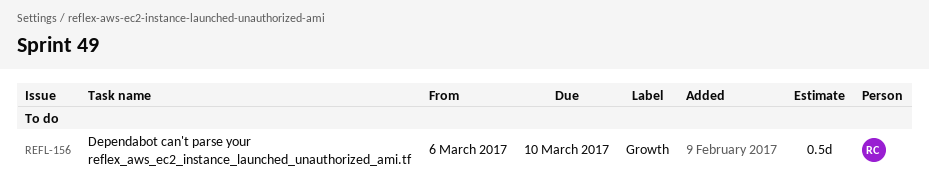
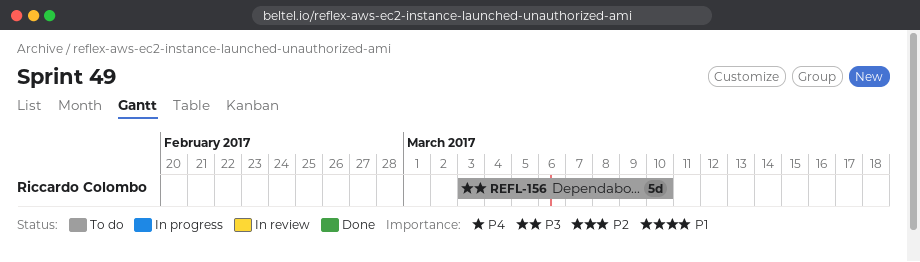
REFL-156, estimate: 0.5d -> 5d
REFL-156, start: Mar 6 -> Mar 3

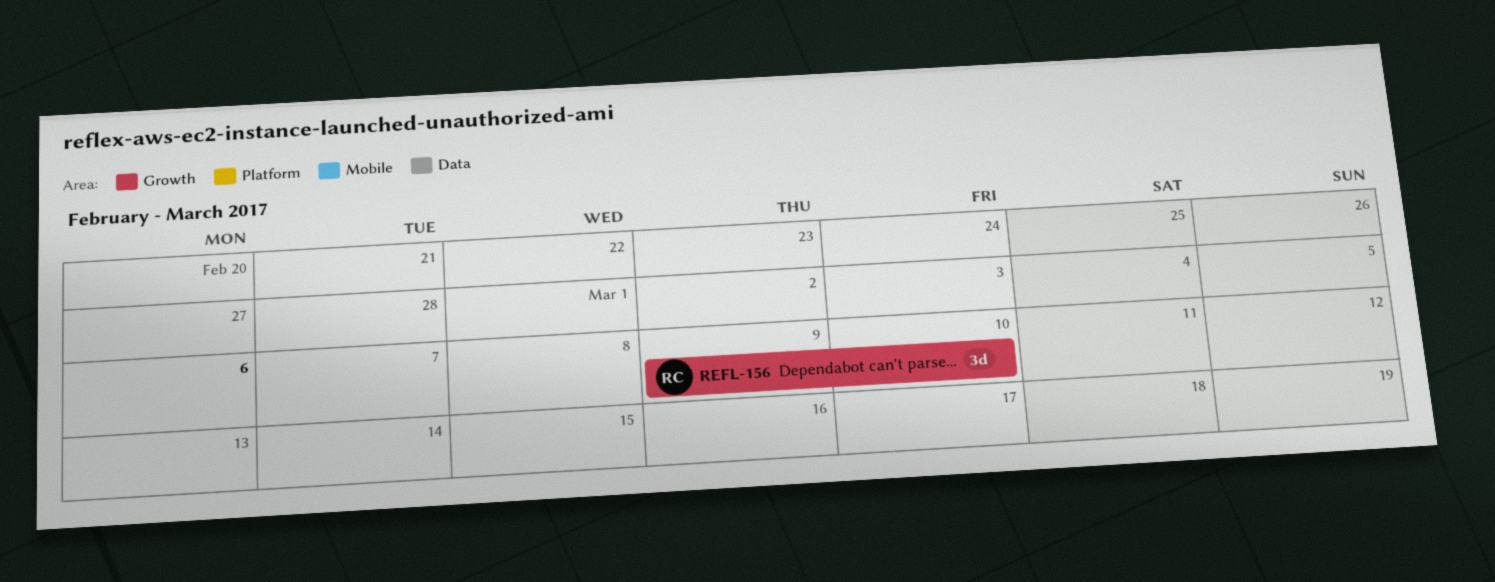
REFL-156, estimate: 5d -> 3d
REFL-156, start: Mar 3 -> Mar 9

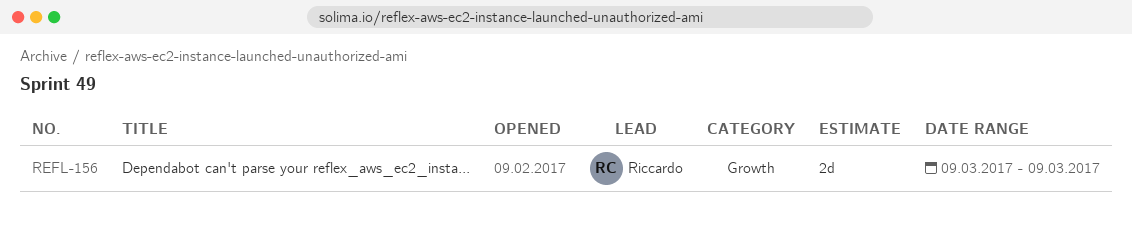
REFL-156, estimate: 3d -> 2d
REFL-156, due: Mar 10 -> Mar 9

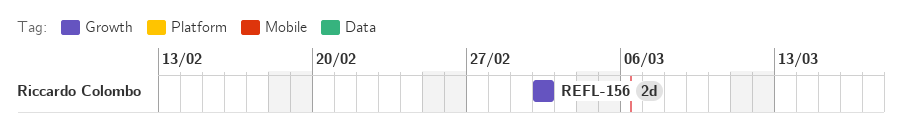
REFL-156, start: Mar 9 -> Mar 2
REFL-156, due: Mar 9 -> Mar 2

